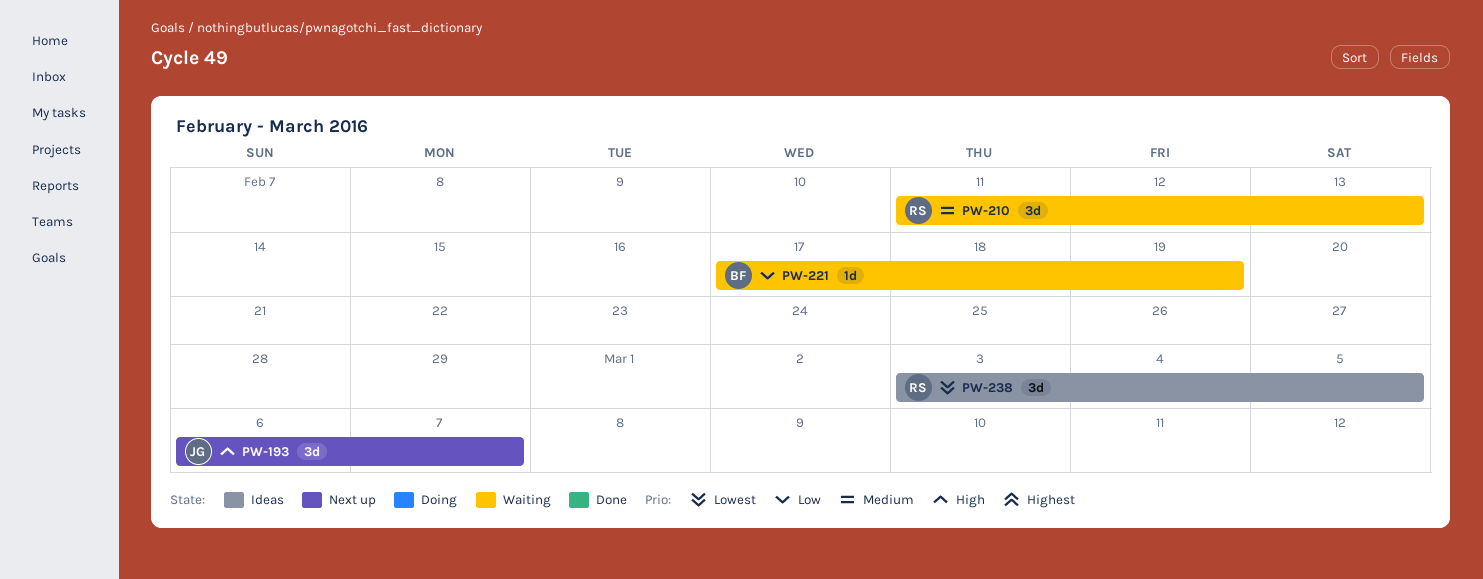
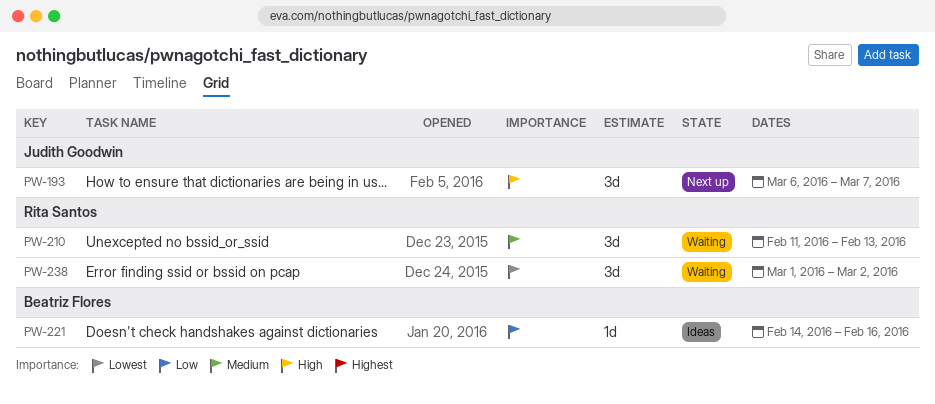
PW-221, status: Waiting -> Ideas
PW-221, start: Feb 17 -> Feb 14
PW-221, due: Feb 19 -> Feb 16
PW-238, status: Ideas -> Waiting
PW-238, start: Mar 3 -> Mar 1
PW-238, due: Mar 5 -> Mar 2

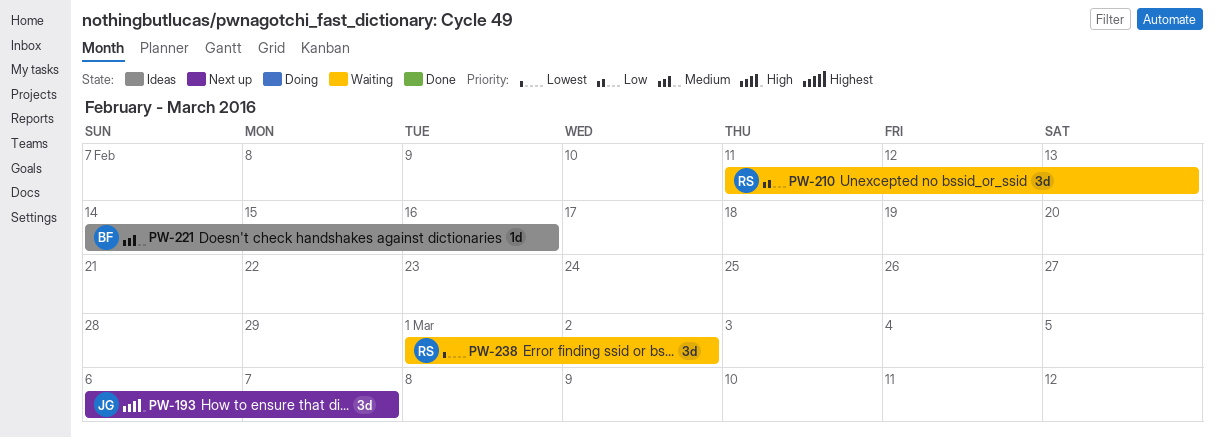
PW-210, priority: Medium -> Low
PW-221, priority: Low -> Medium

